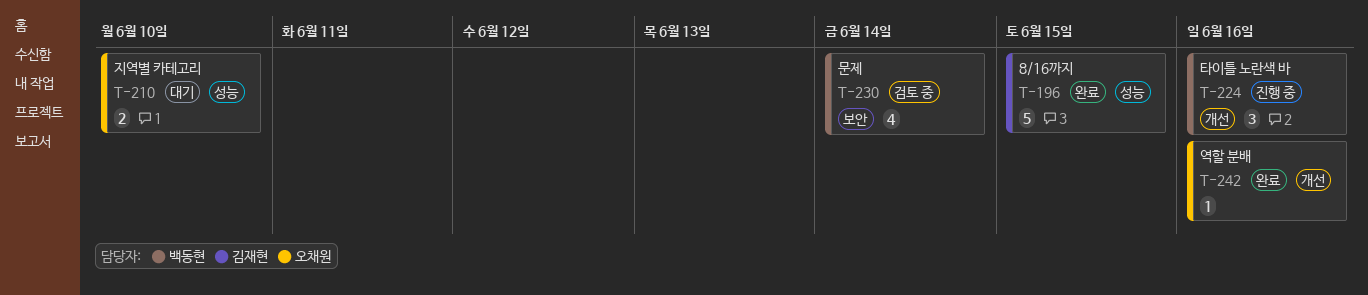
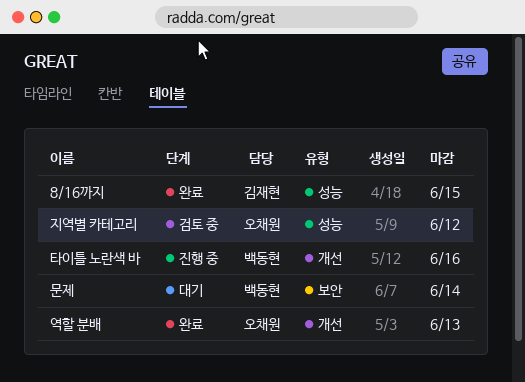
문제, status: 검토 중 -> 대기
역할 분배, due: Jun 16 -> Jun 13
지역별 카테고리, status: 대기 -> 검토 중
지역별 카테고리, due: Jun 10 -> Jun 12

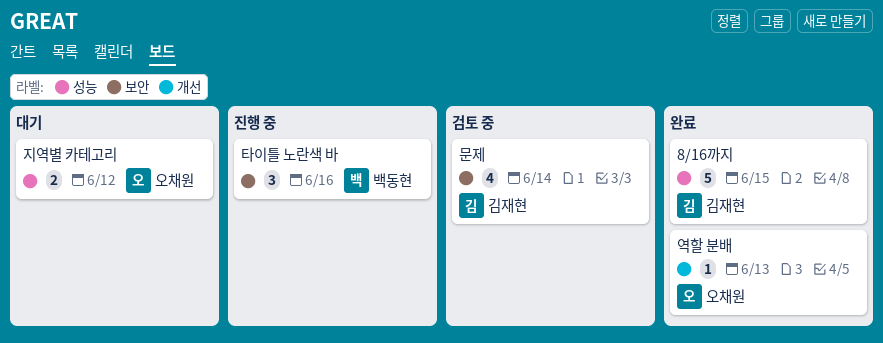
문제, status: 대기 -> 검토 중
문제, owner: 백동현 -> 김재현
지역별 카테고리, status: 검토 중 -> 대기
타이틀 노란색 바, label: 개선 -> 보안

